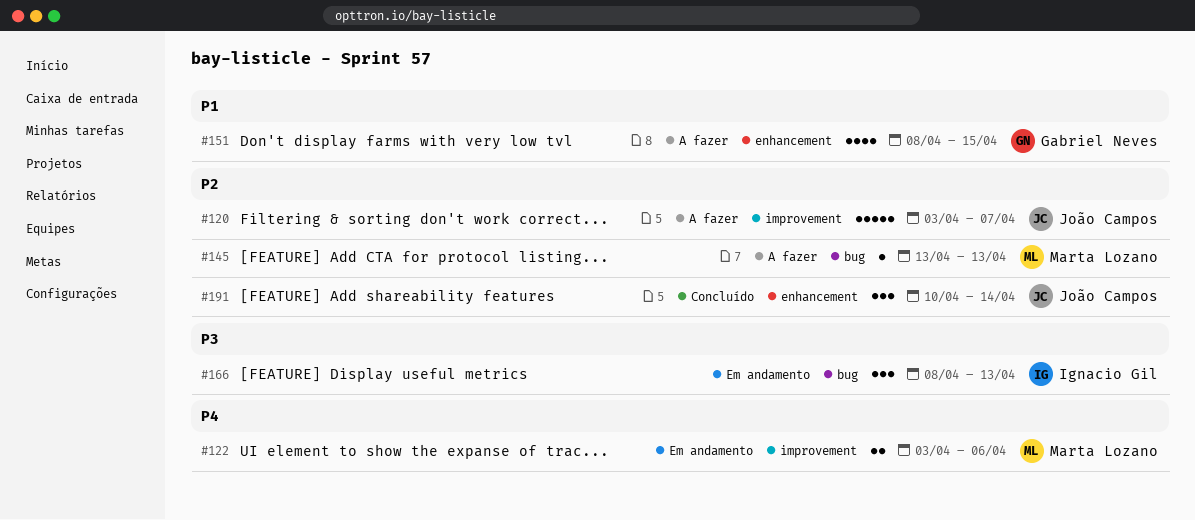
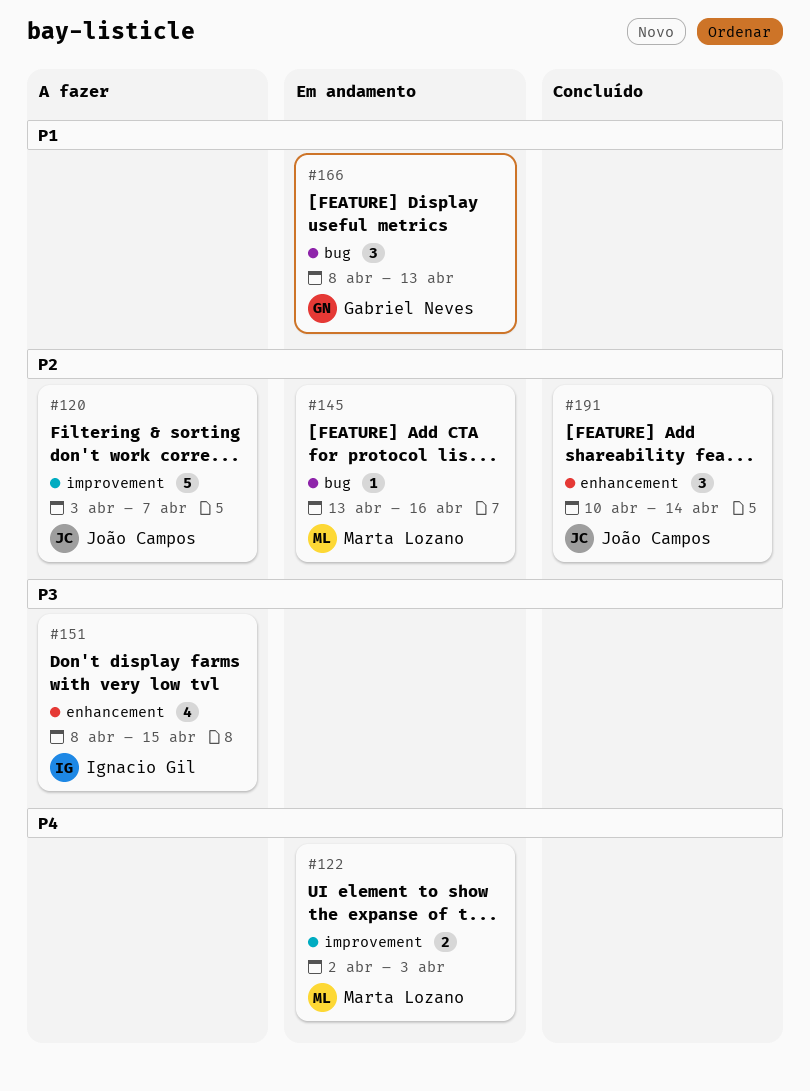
#122, start: Apr 3 -> Apr 2
#122, due: Apr 6 -> Apr 3
#145, status: A fazer -> Em andamento
#145, due: Apr 13 -> Apr 16
#151, owner: Gabriel Neves -> Ignacio Gil
#151, priority: P1 -> P3
#166, owner: Ignacio Gil -> Gabriel Neves
#166, priority: P3 -> P1

